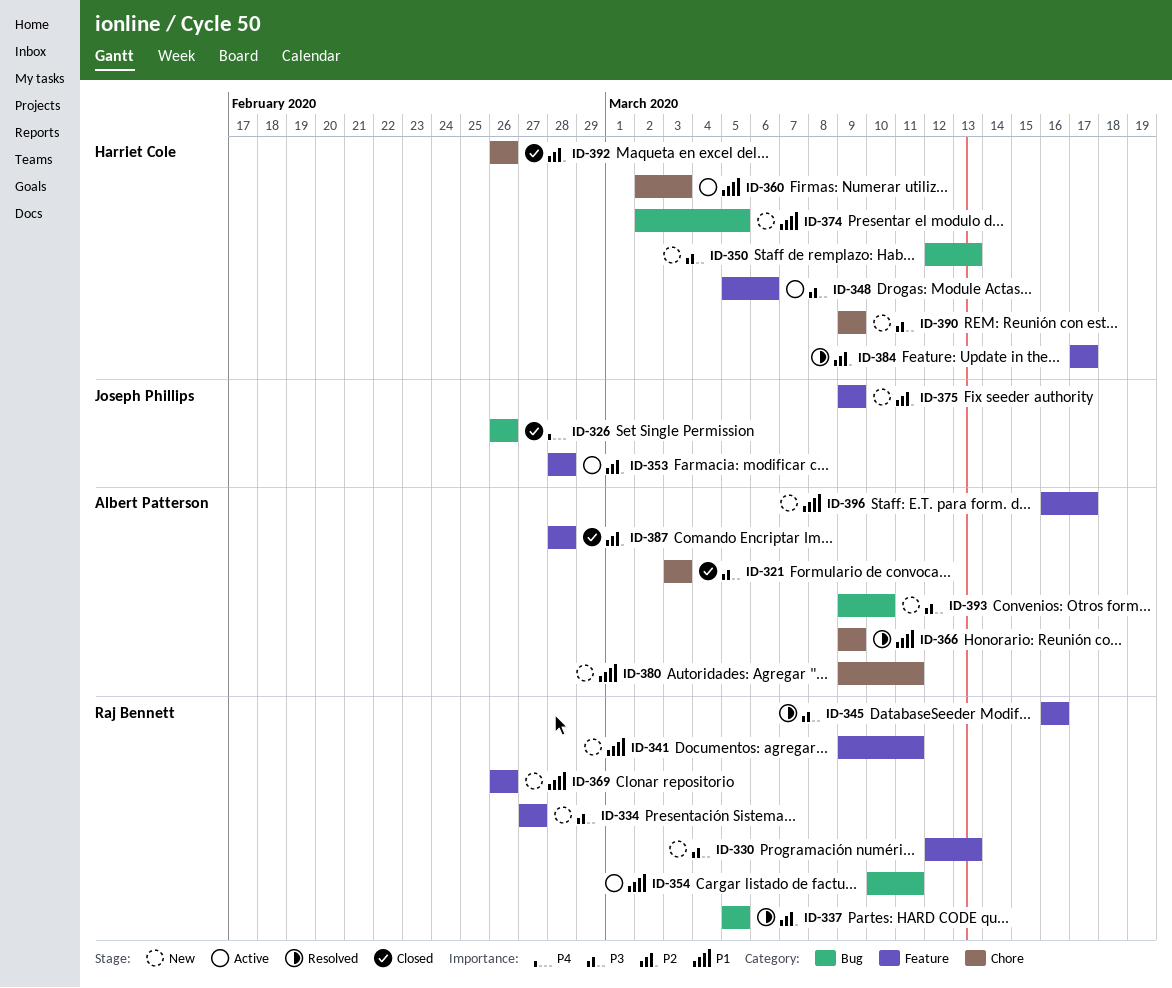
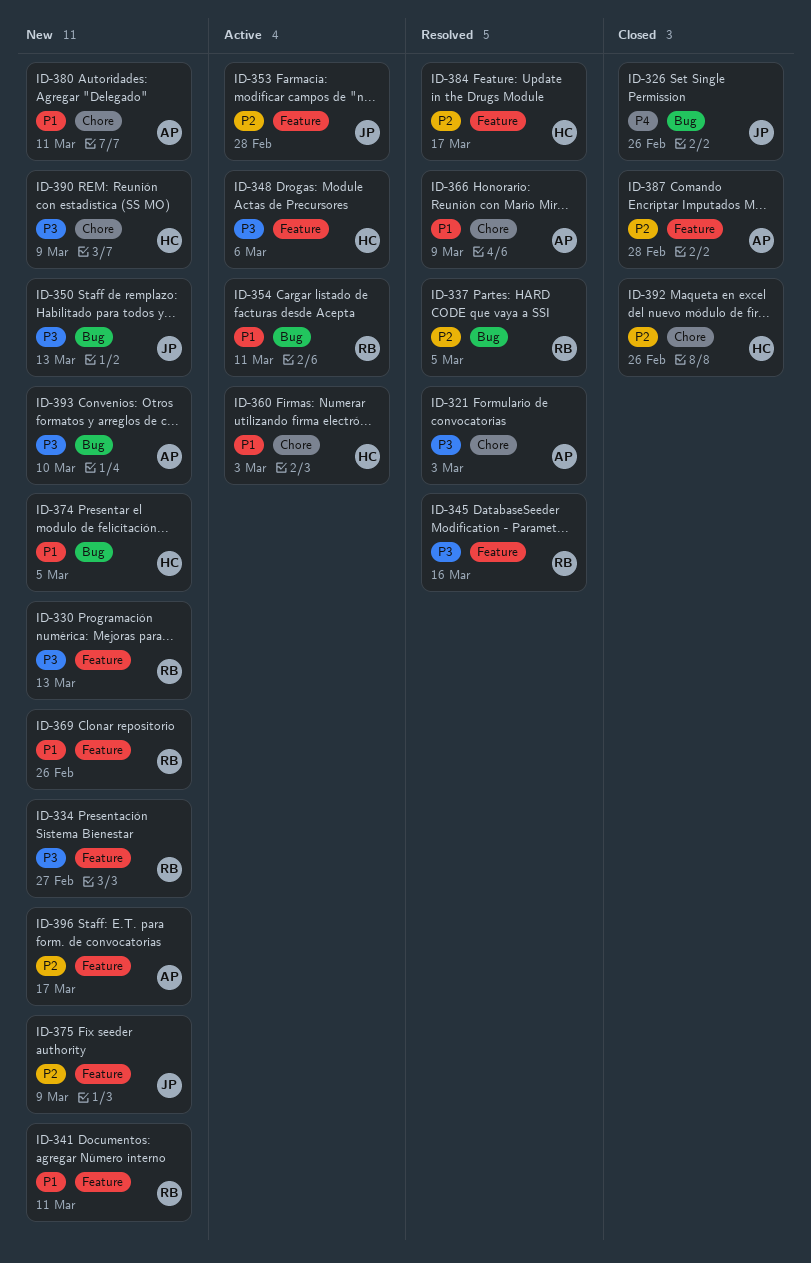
ID-321, status: Closed -> Resolved
ID-350, owner: Harriet Cole -> Joseph Phillips
ID-396, priority: P1 -> P2

